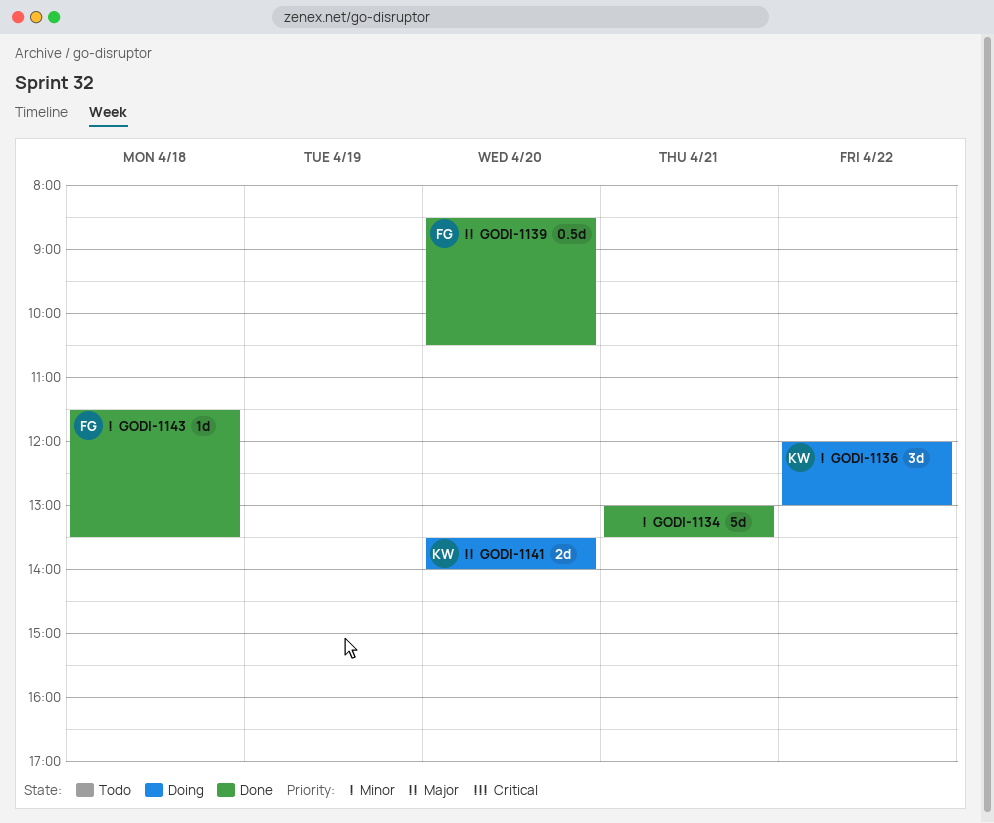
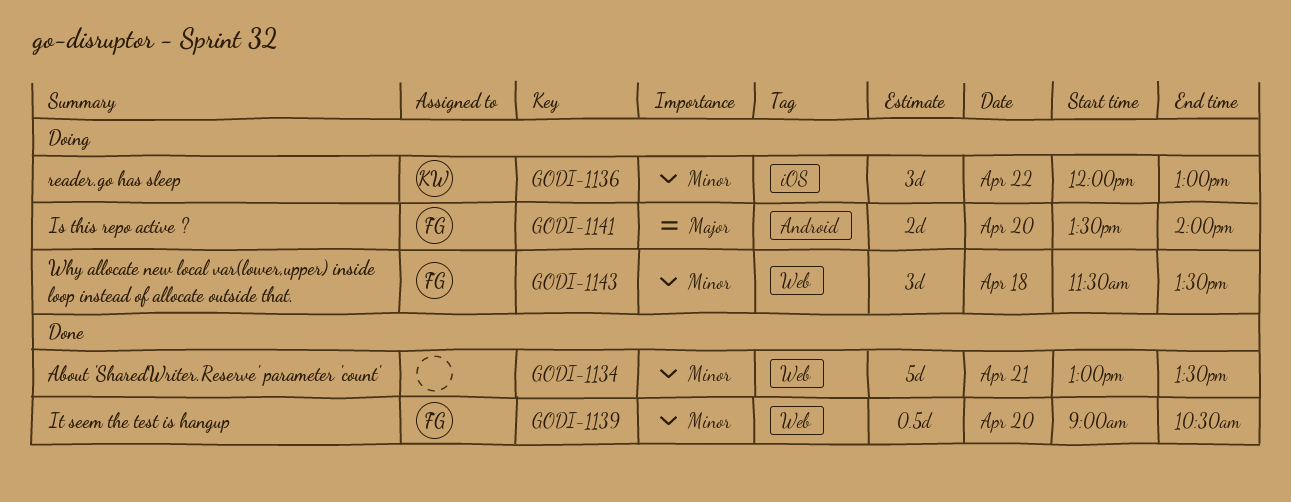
GODI-1139, priority: Major -> Minor
GODI-1139, begins: 08:30 -> 09:00
GODI-1141, owner: KW -> FG
GODI-1143, status: Done -> Doing
GODI-1143, estimate: 1d -> 3d

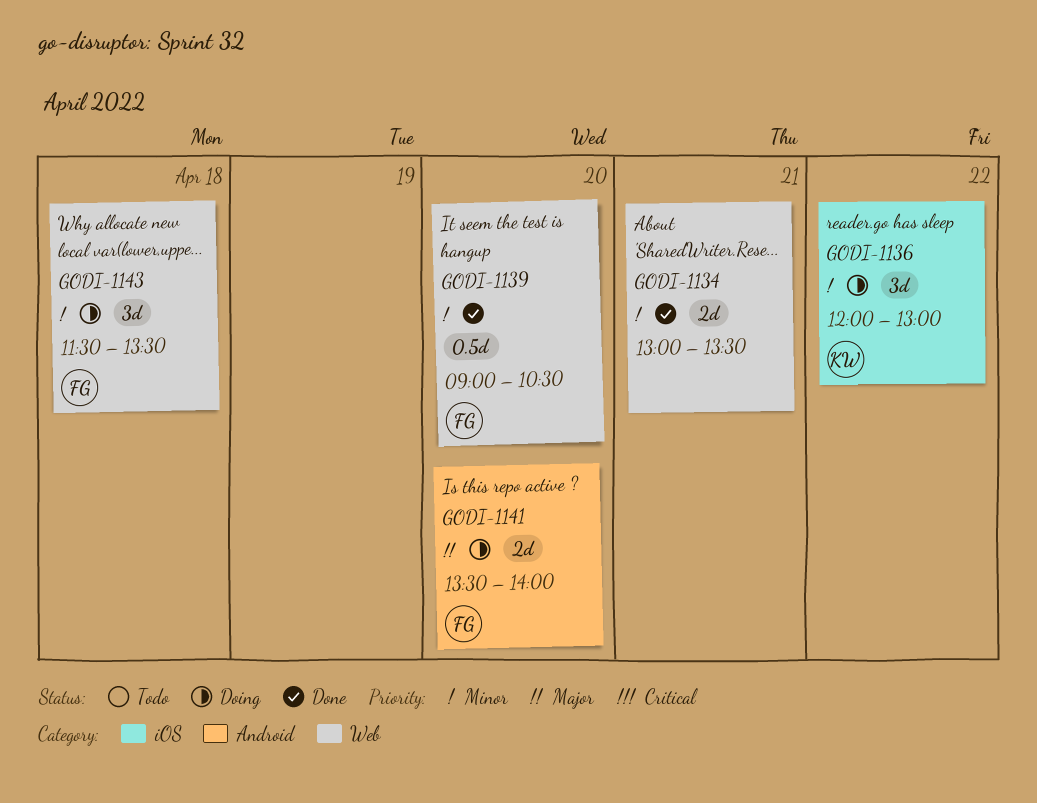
GODI-1134, estimate: 5d -> 2d

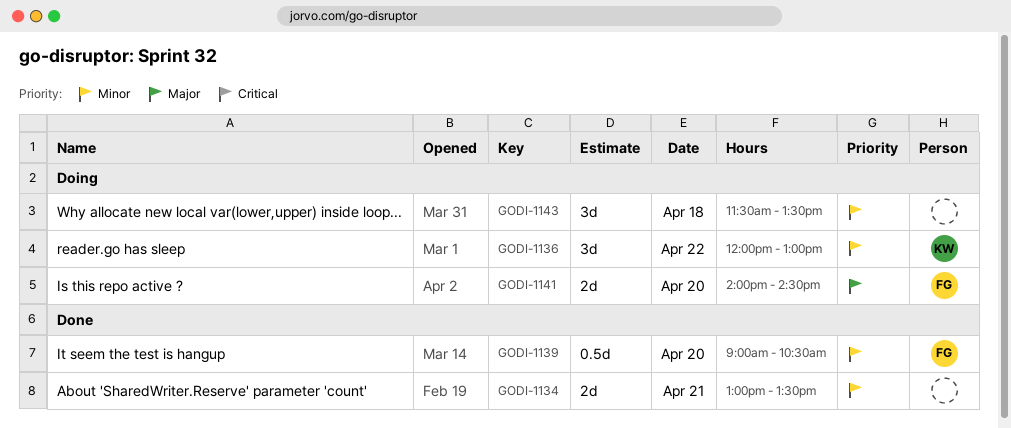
GODI-1141, begins: 13:30 -> 14:00
GODI-1141, ends: 14:00 -> 14:30
GODI-1143, owner: FG -> none

